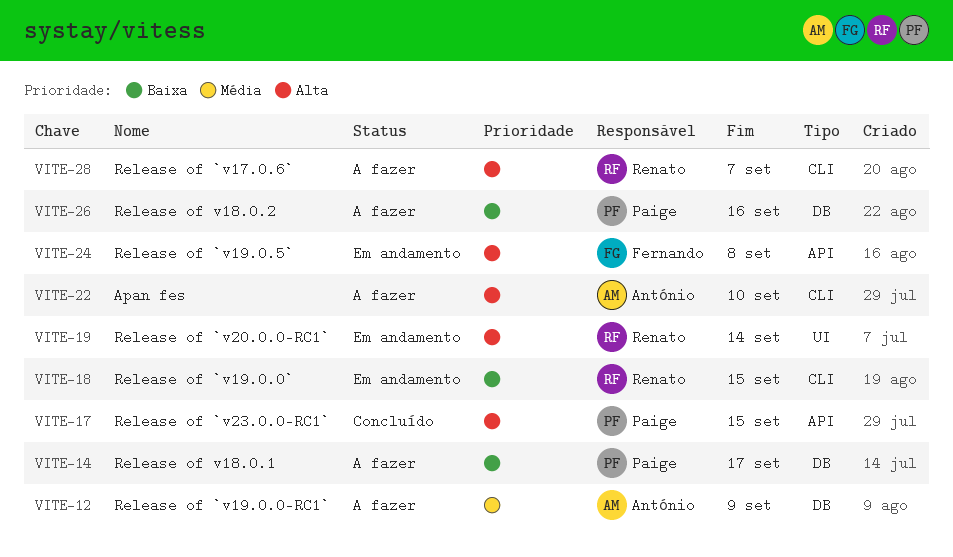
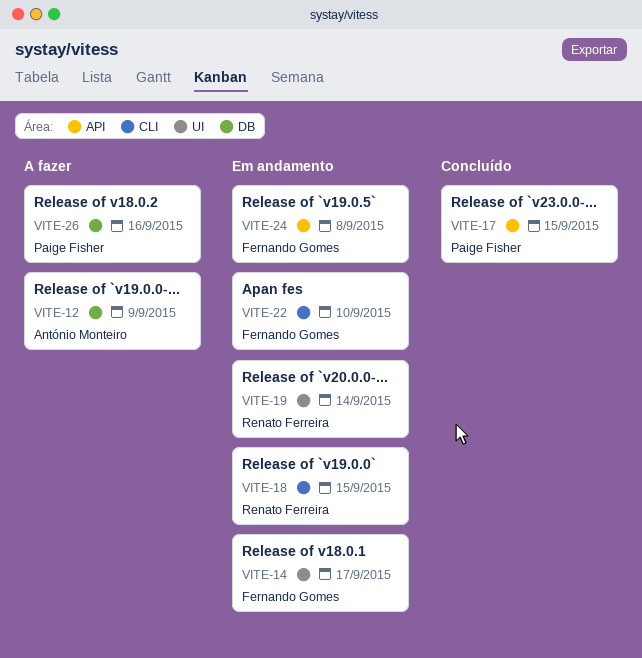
VITE-14, status: A fazer -> Em andamento
VITE-14, owner: Paige Fisher -> Fernando Gomes
VITE-14, label: DB -> UI
VITE-22, status: A fazer -> Em andamento
VITE-22, owner: António Monteiro -> Fernando Gomes
VITE-28: present -> none

